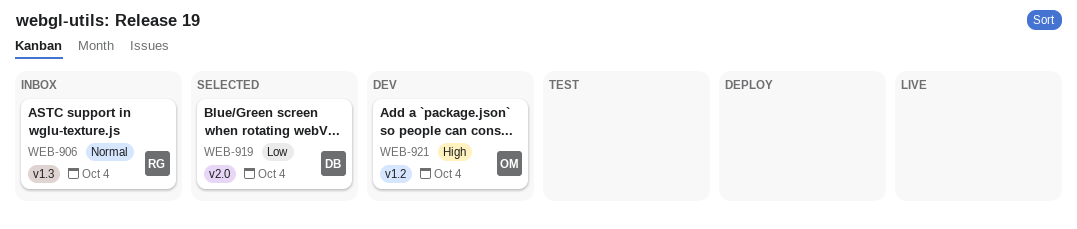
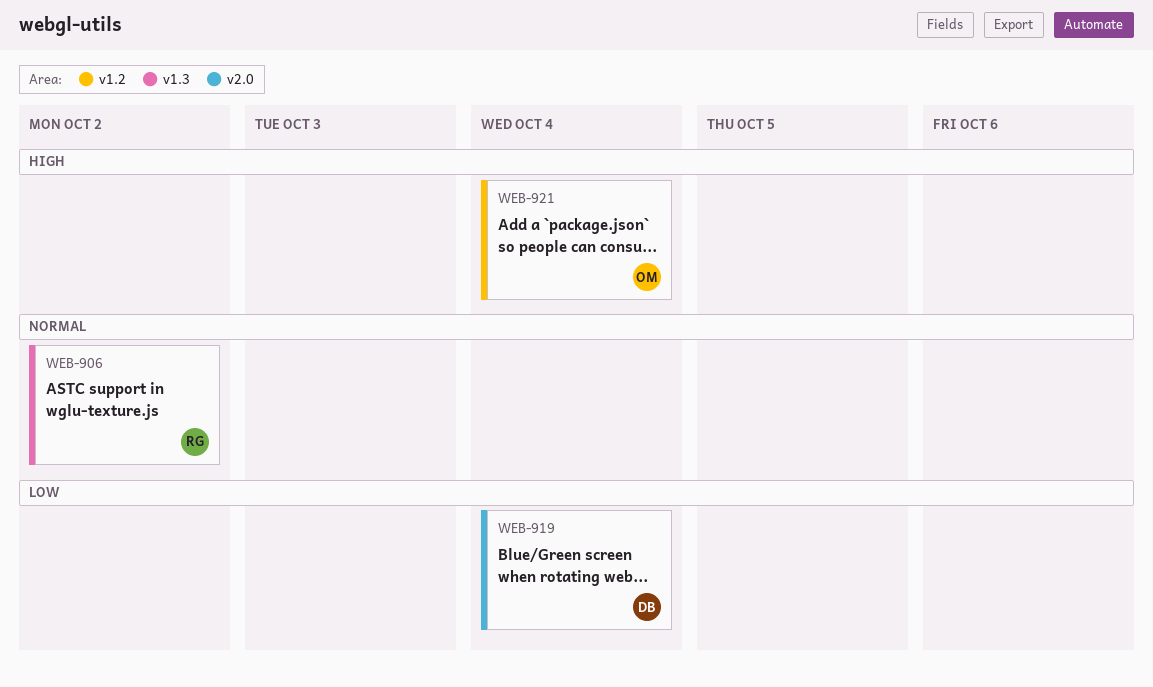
WEB-906, due: Oct 4 -> Oct 2

